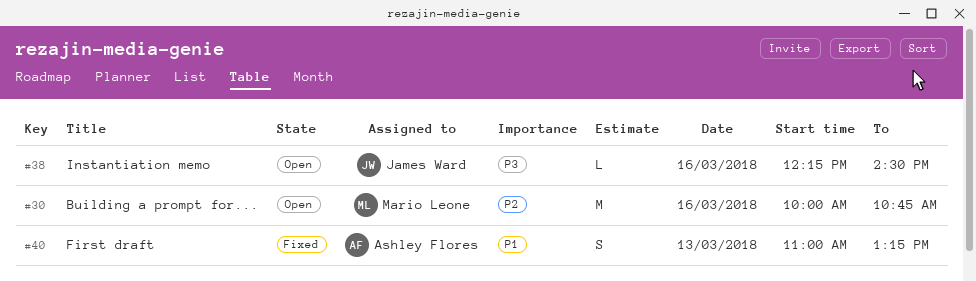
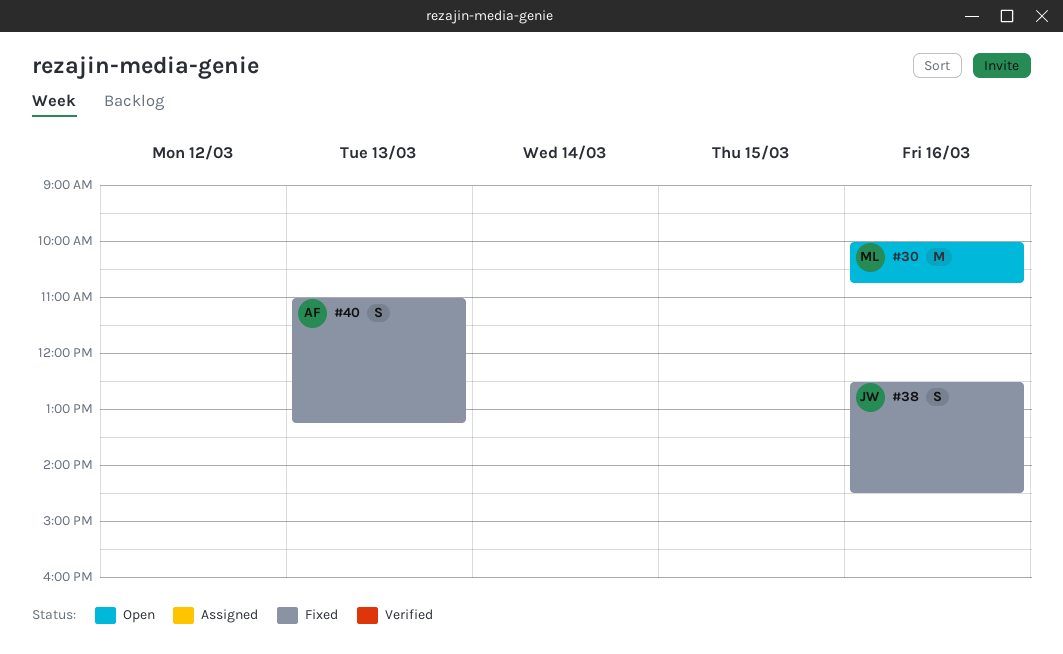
#38, status: Open -> Fixed
#38, estimate: L -> S
#38, begins: 12:15 -> 12:30

